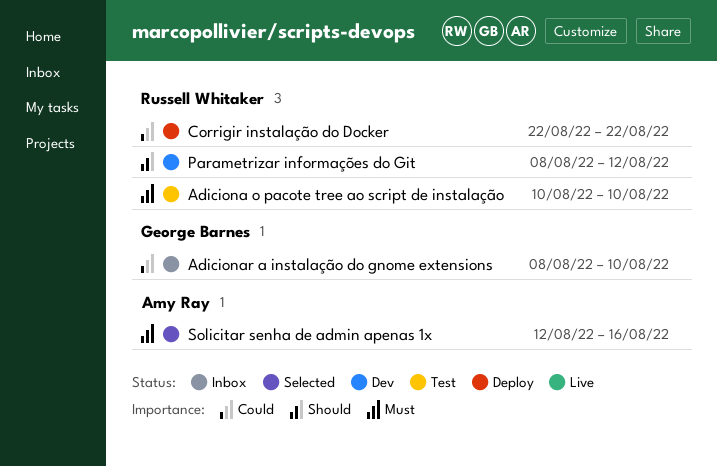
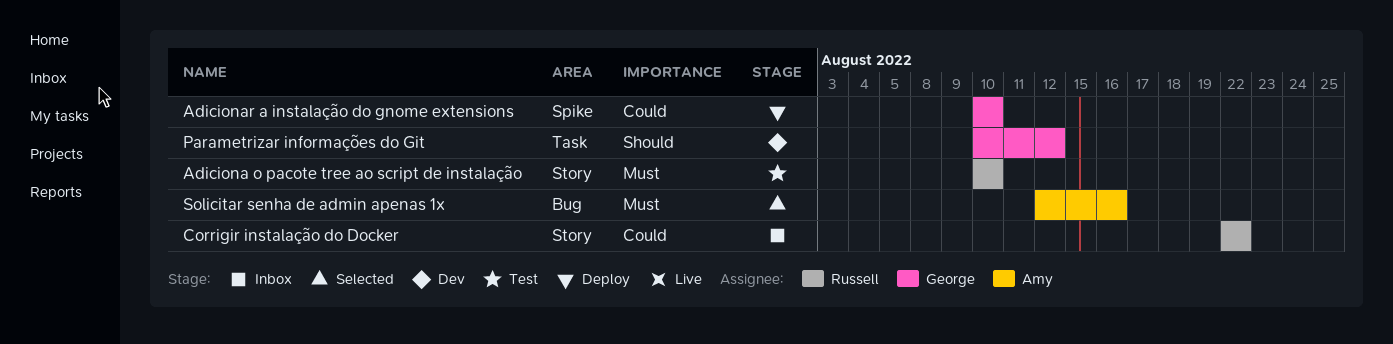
Adicionar a instalação do gnome extensions, status: Inbox -> Deploy
Adicionar a instalação do gnome extensions, start: Aug 8 -> Aug 10
Corrigir instalação do Docker, status: Deploy -> Inbox
Parametrizar informações do Git, owner: Russell Whitaker -> George Barnes
Parametrizar informações do Git, start: Aug 8 -> Aug 10

